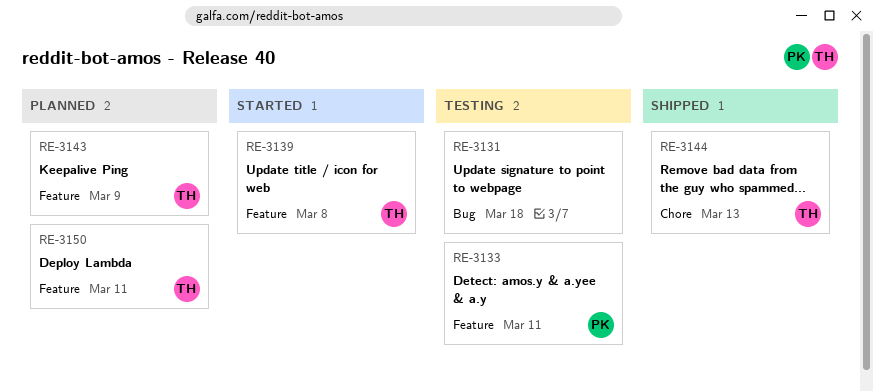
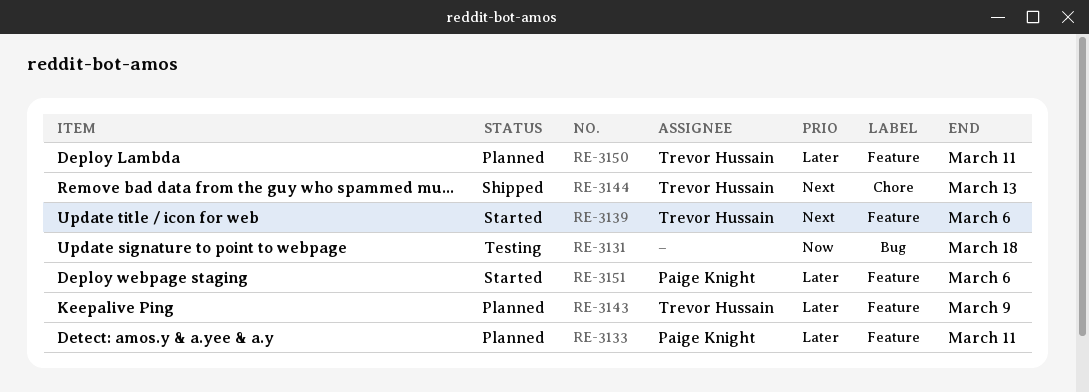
RE-3133, status: Testing -> Planned
RE-3139, due: Mar 8 -> Mar 6
RE-3151: none -> present

